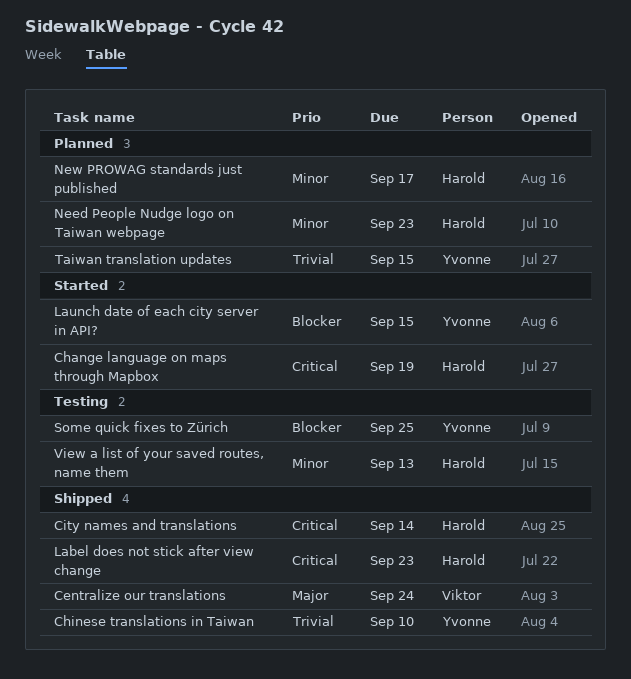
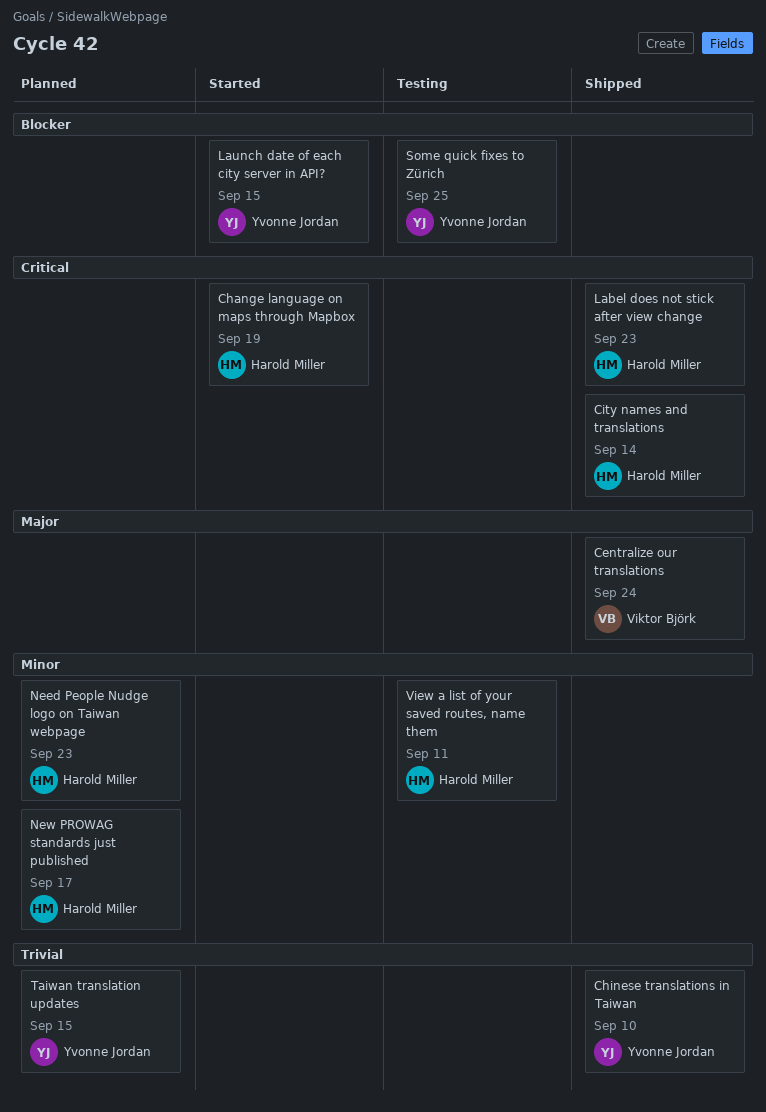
View a list of your saved routes, name them, due: Sep 13 -> Sep 11

